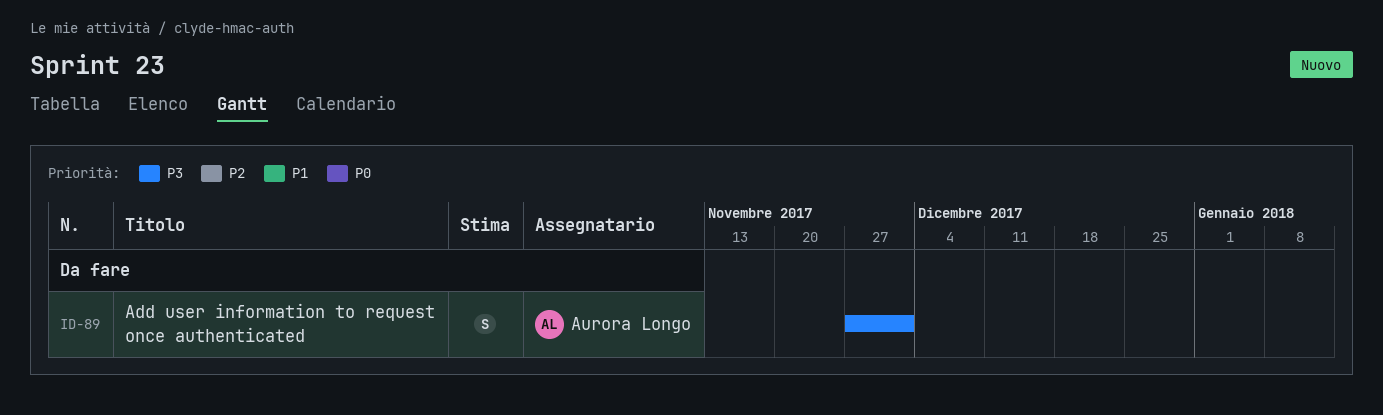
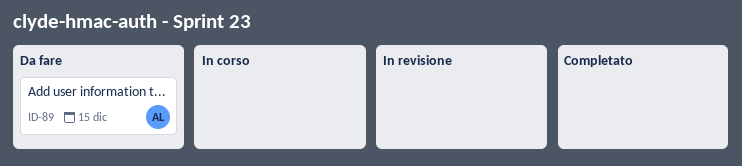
ID-89, due: Dec 1 -> Dec 15

